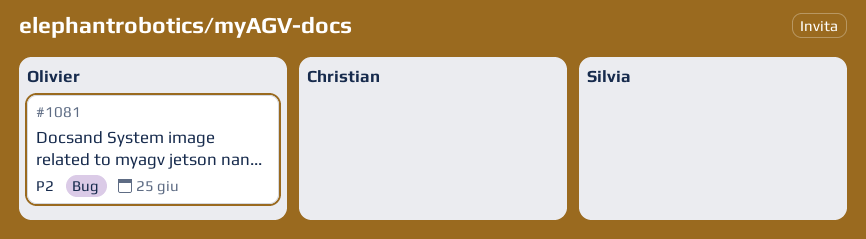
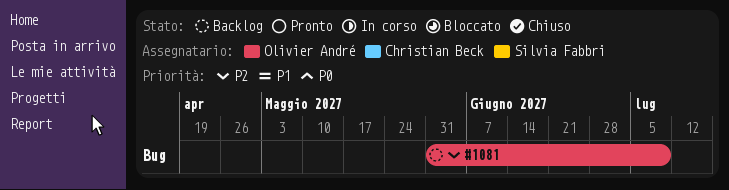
#1081, due: Jun 25 -> Jul 9

